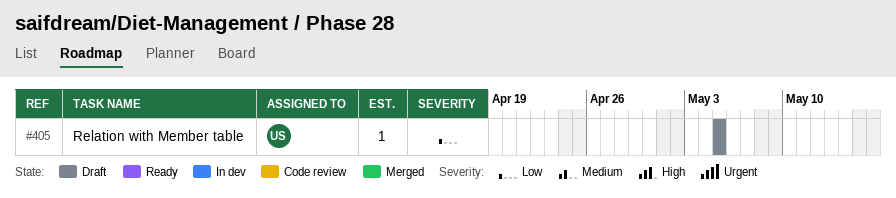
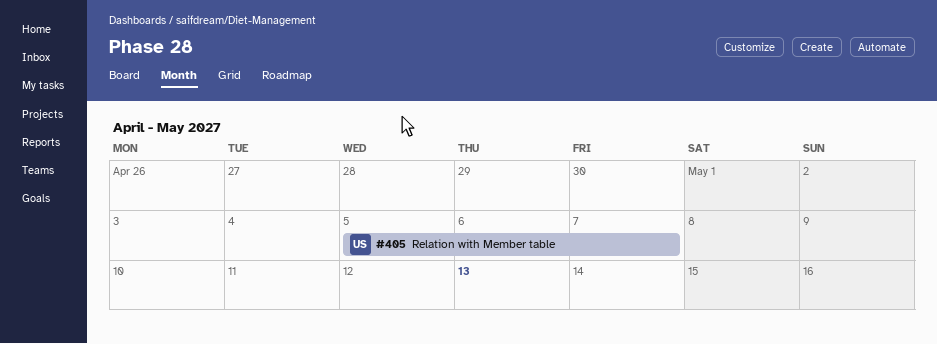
#405, due: May 5 -> May 7

